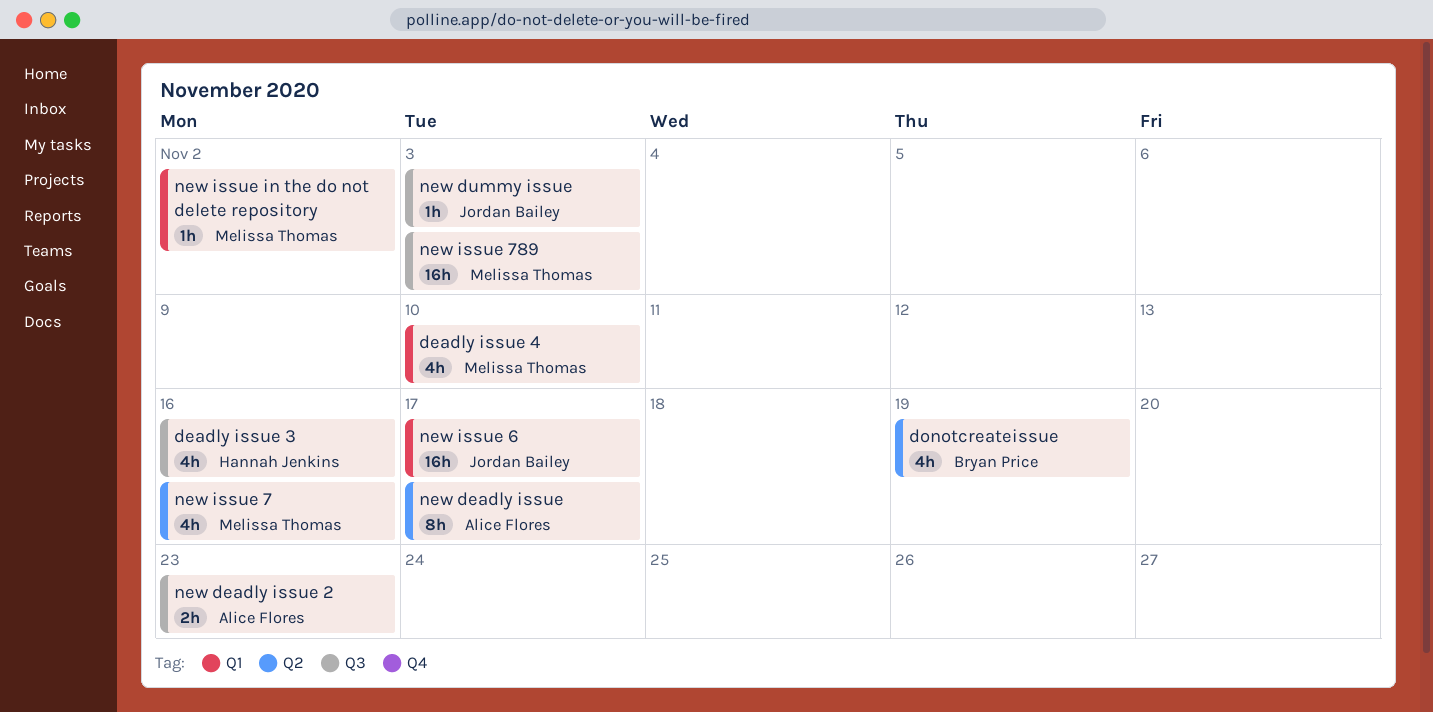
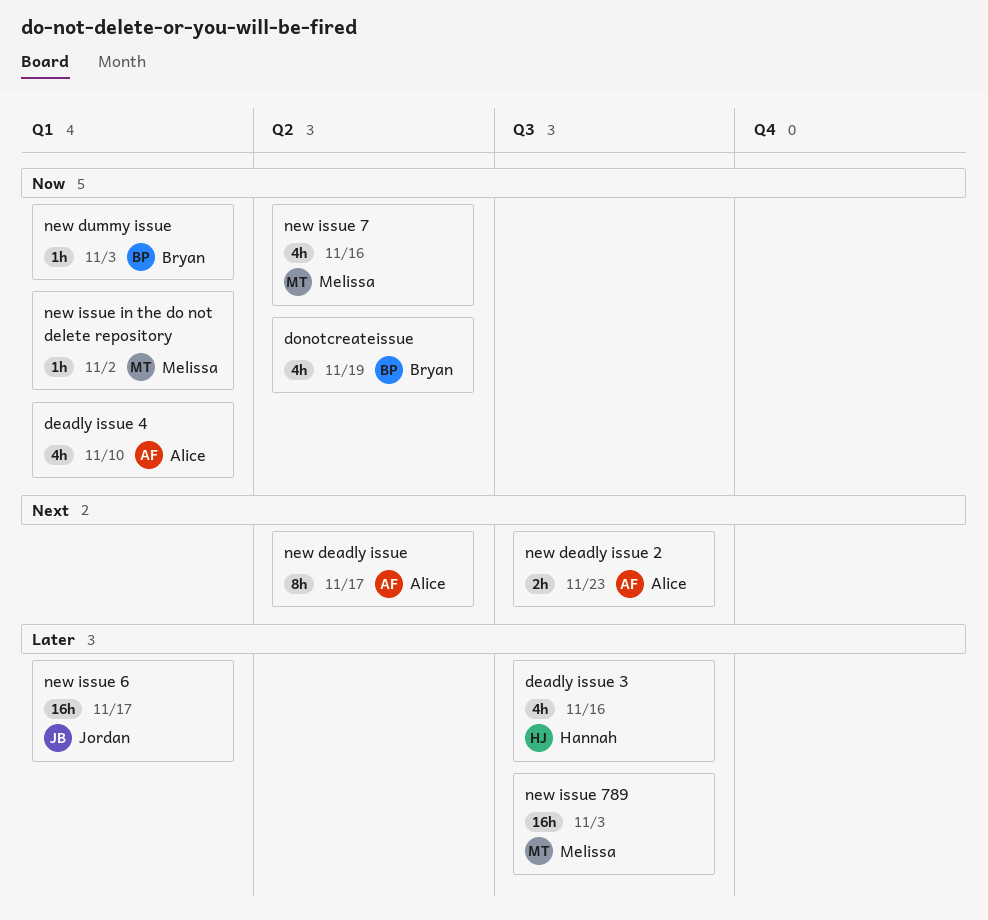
deadly issue 4, owner: Melissa Thomas -> Alice Flores
new dummy issue, owner: Jordan Bailey -> Bryan Price
new dummy issue, label: Q3 -> Q1

